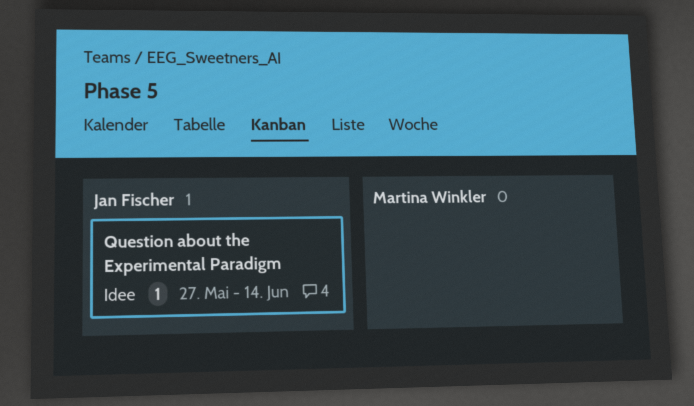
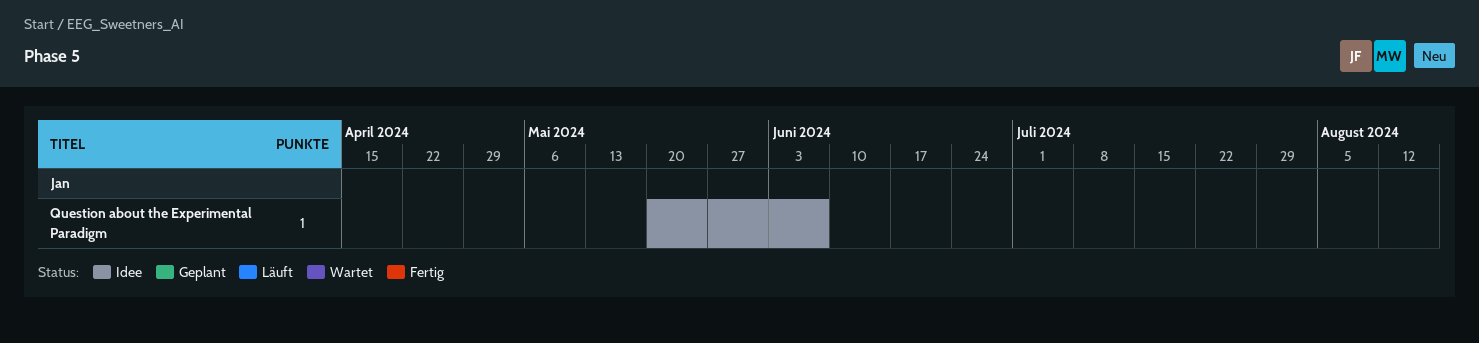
Question about the Experimental Paradigm, start: May 27 -> May 20
Question about the Experimental Paradigm, due: Jun 14 -> Jun 7

